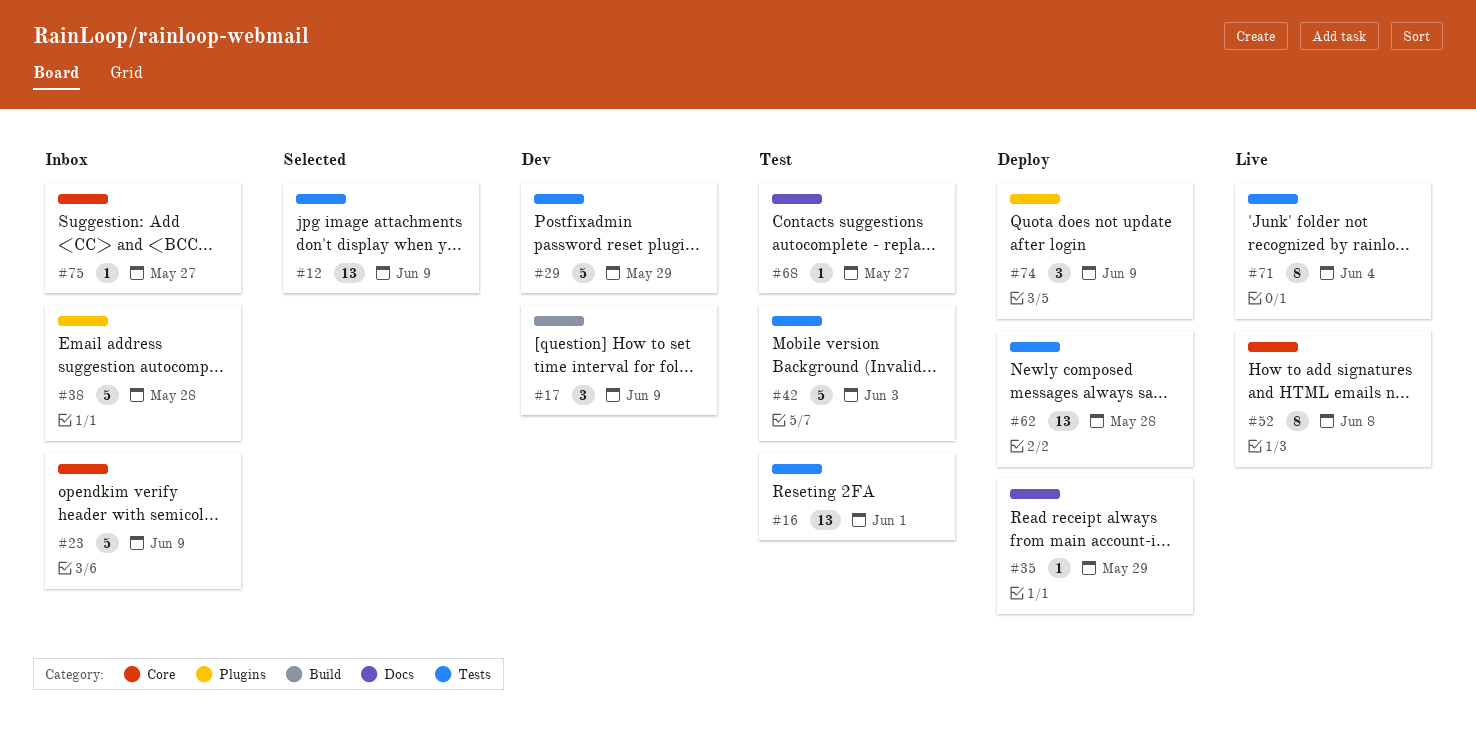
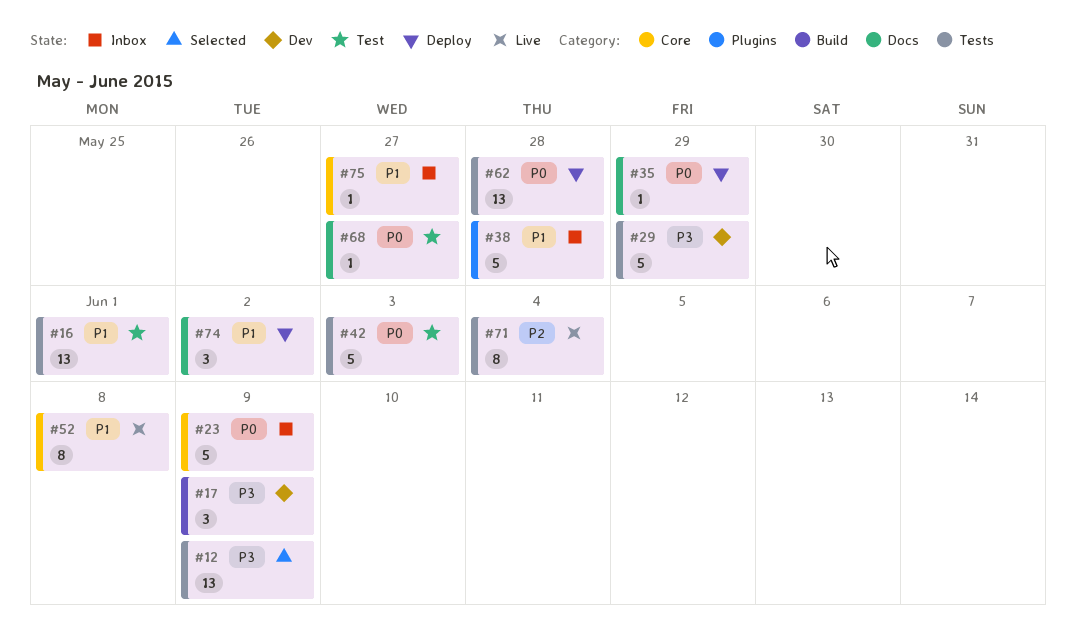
#74, label: Plugins -> Docs
#74, due: Jun 9 -> Jun 2

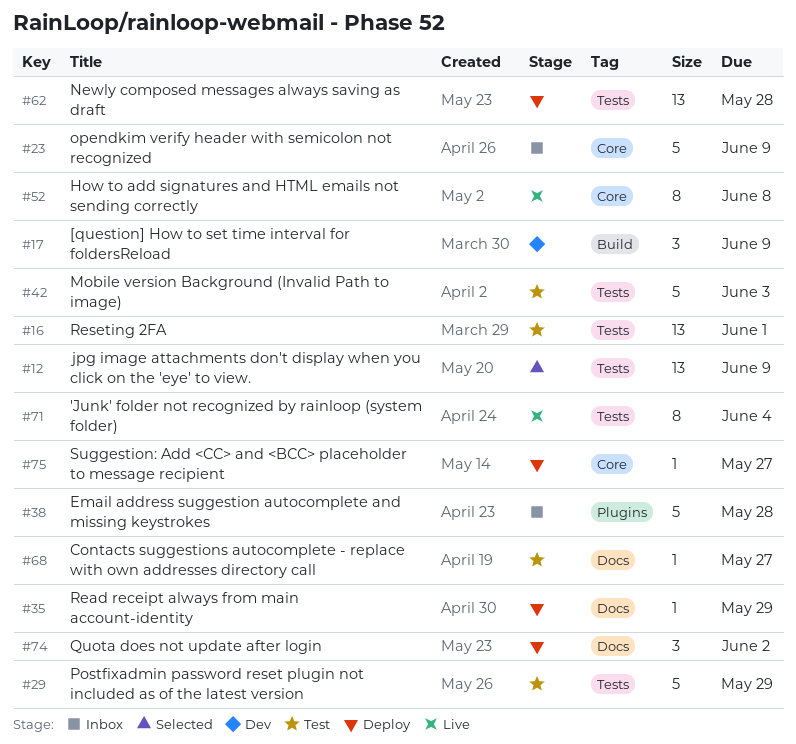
#29, status: Dev -> Test
#75, status: Inbox -> Deploy

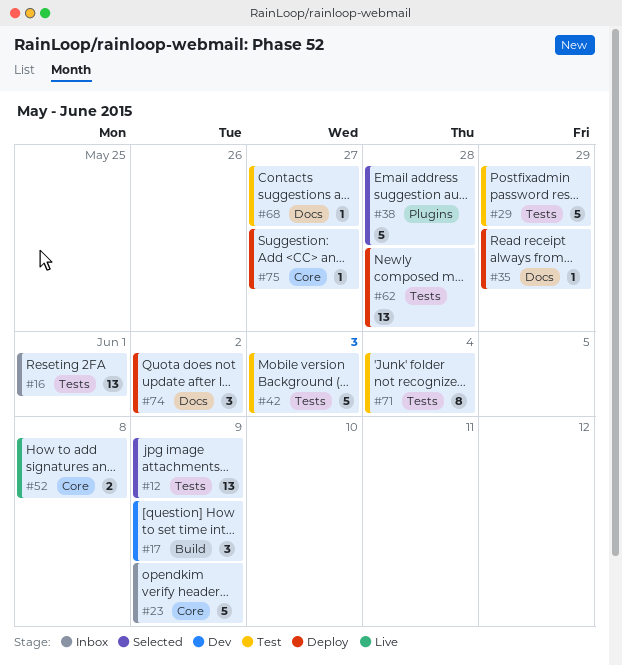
#16, status: Test -> Inbox
#38, status: Inbox -> Selected
#52, estimate: 8 -> 2
#71, status: Live -> Test

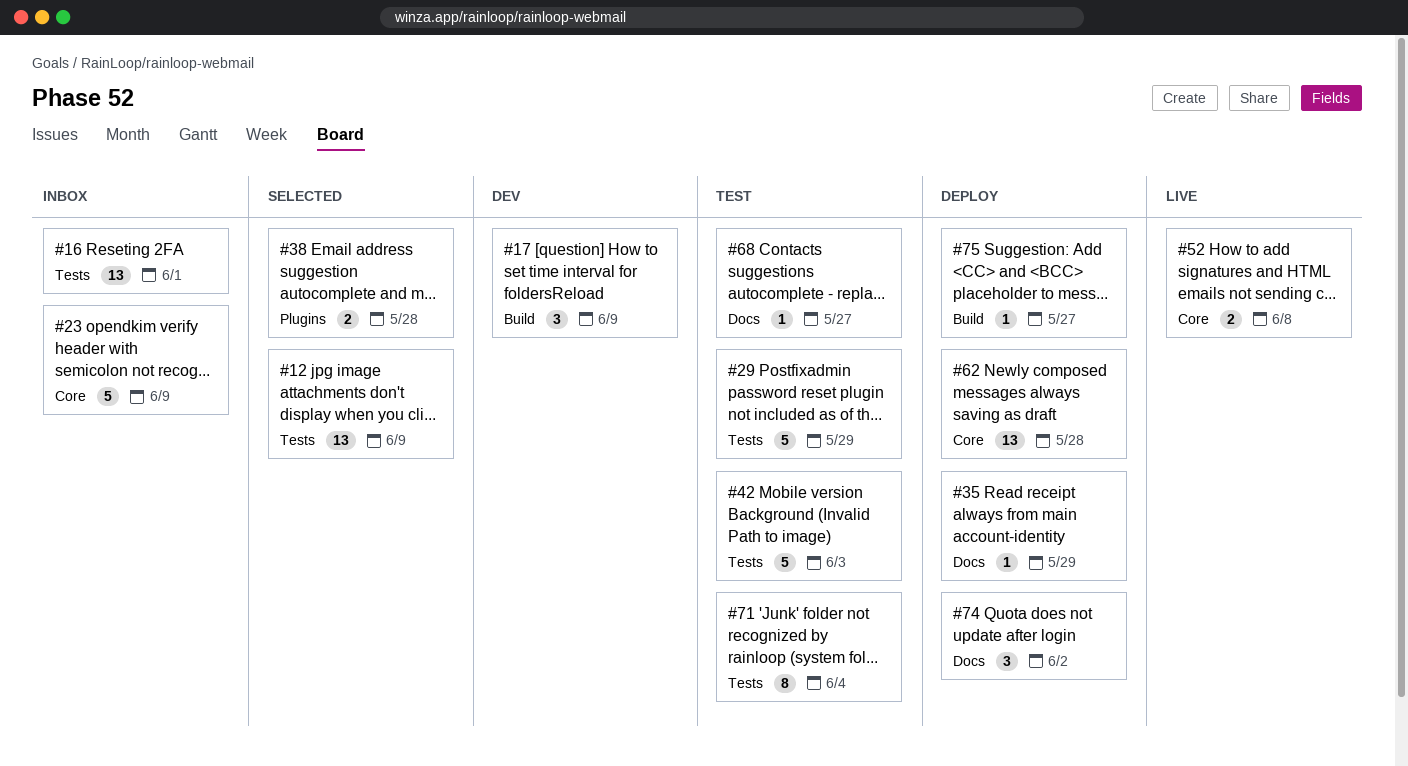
#38, estimate: 5 -> 2
#62, label: Tests -> Core
#75, label: Core -> Build

